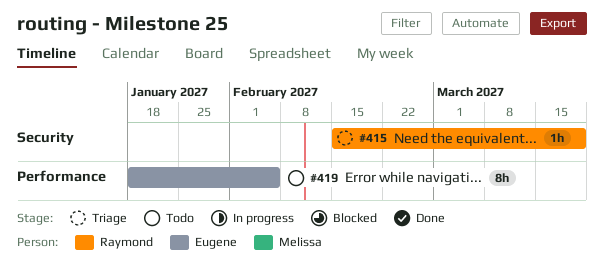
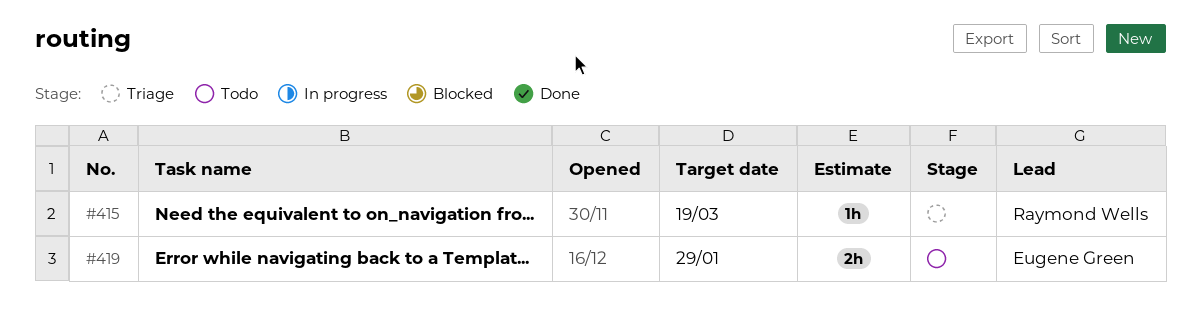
#419, estimate: 8h -> 2h
#419, due: Feb 5 -> Jan 29

